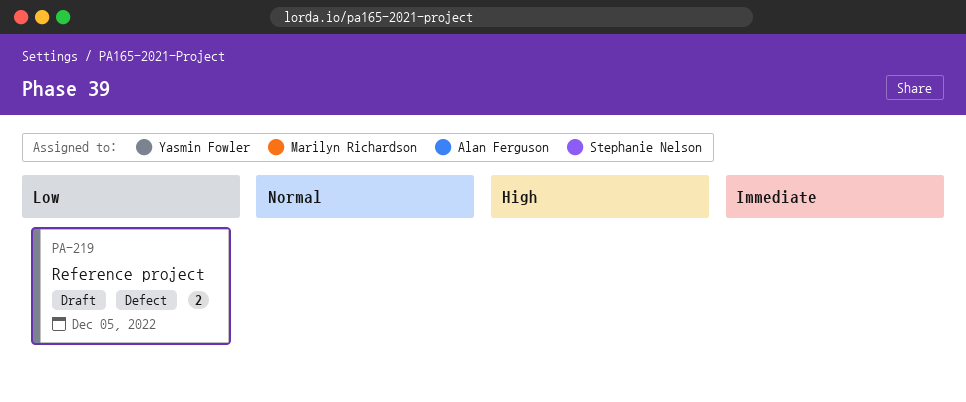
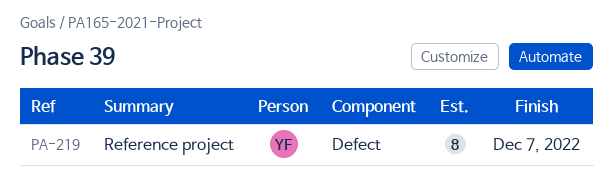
PA-219, estimate: 2 -> 8
PA-219, due: Dec 5 -> Dec 7

